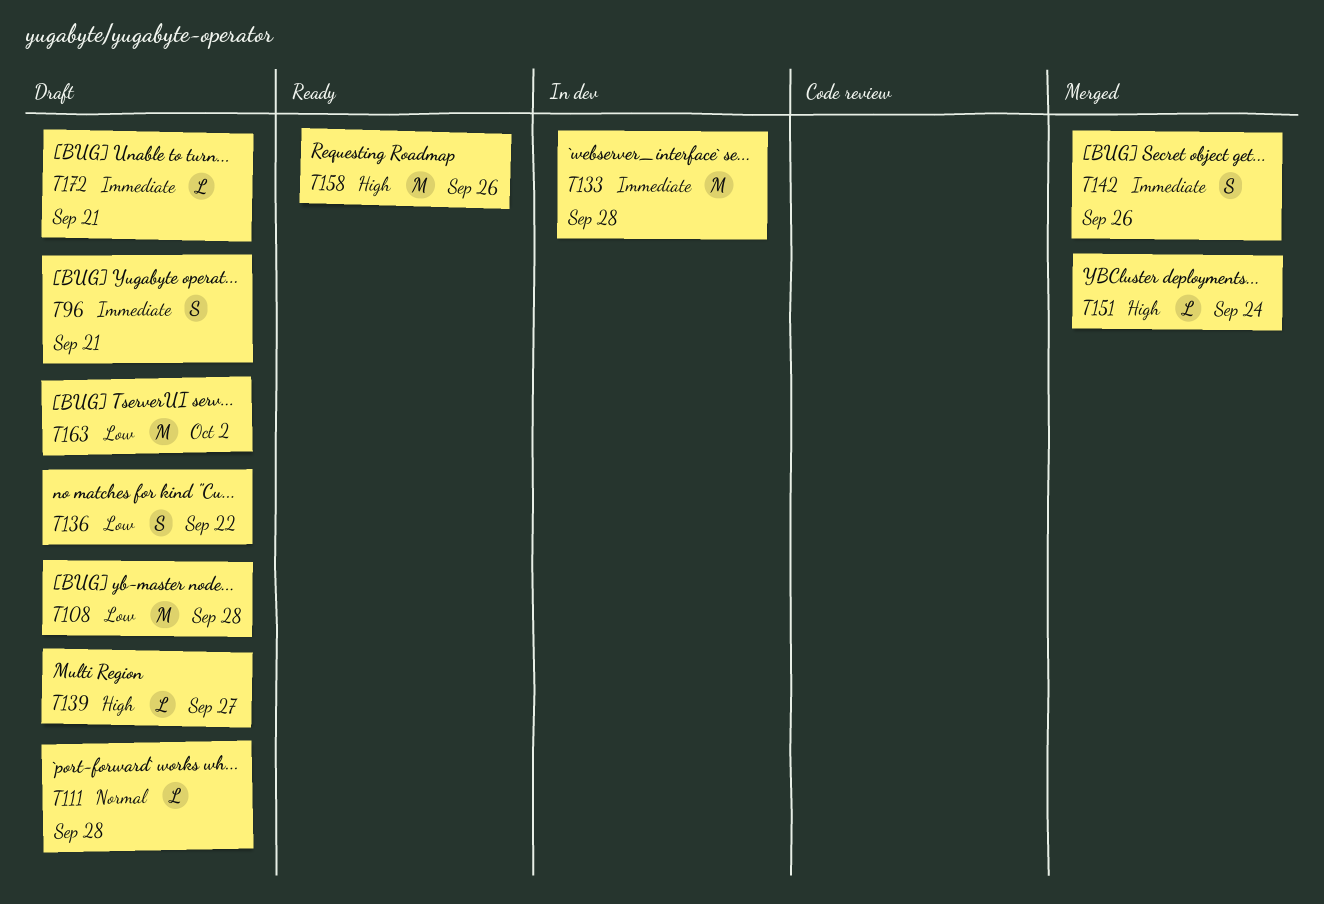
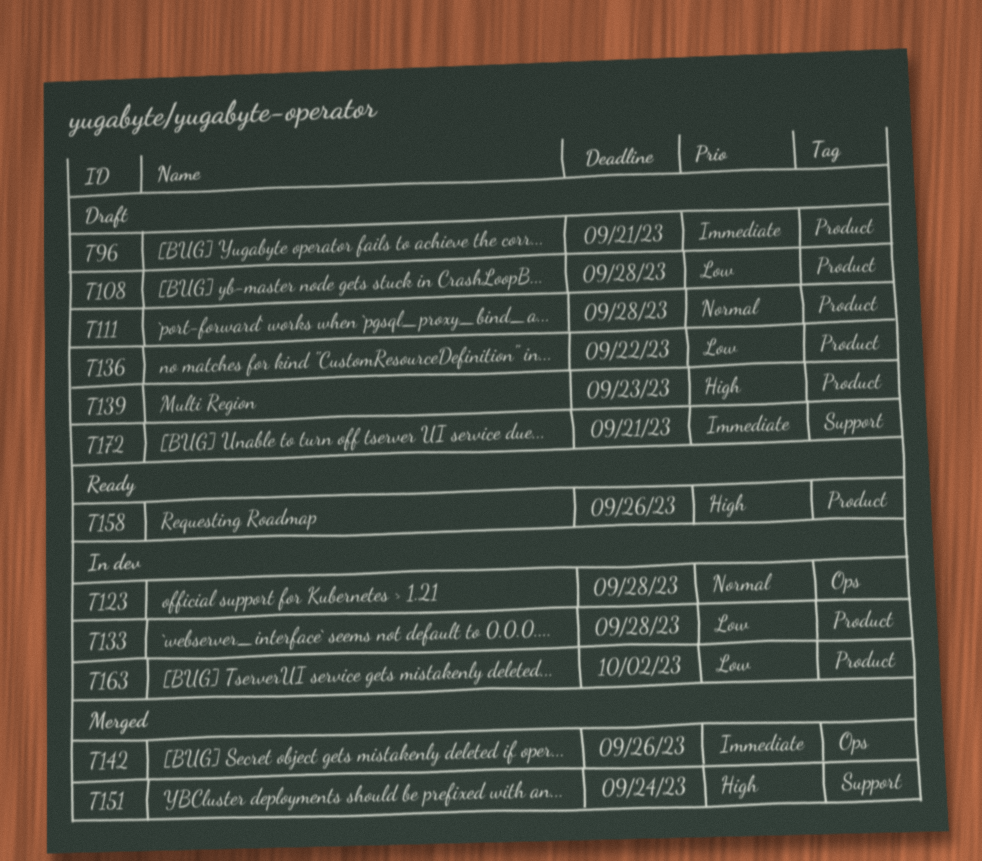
T123: none -> present
T133, priority: Immediate -> Low
T139, due: Sep 27 -> Sep 23
T163, status: Draft -> In dev

